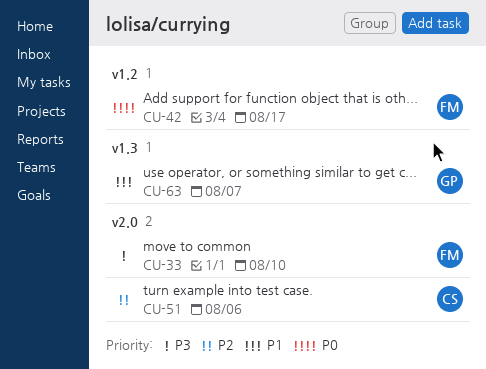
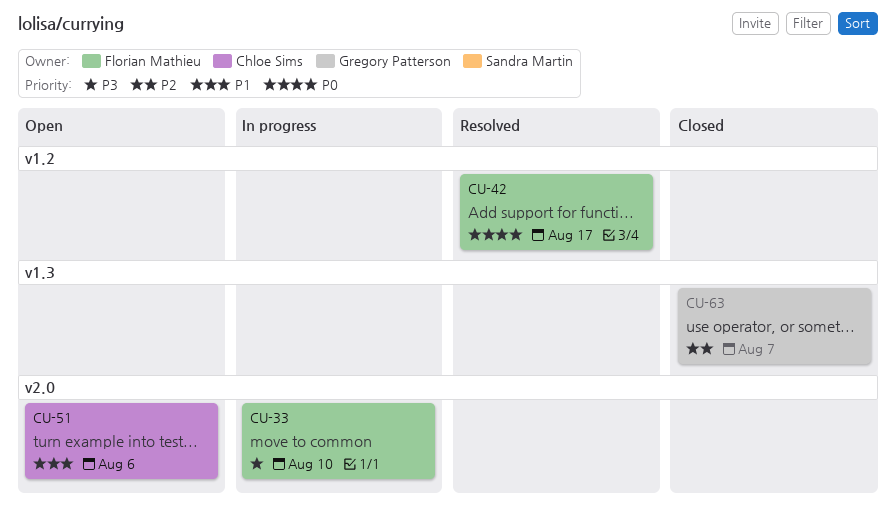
CU-51, priority: P2 -> P1
CU-63, priority: P1 -> P2

